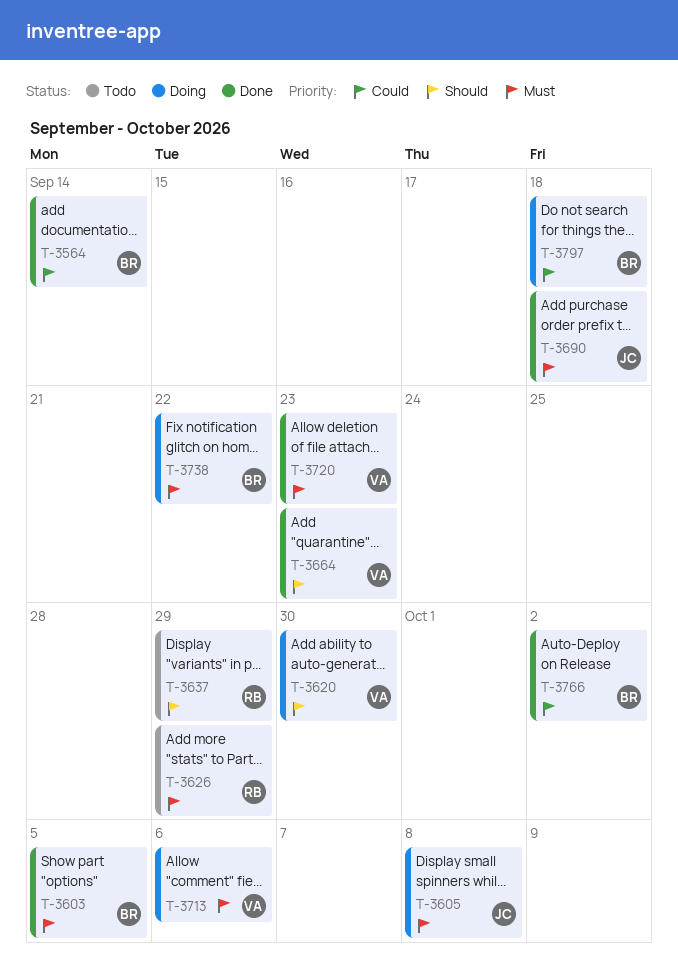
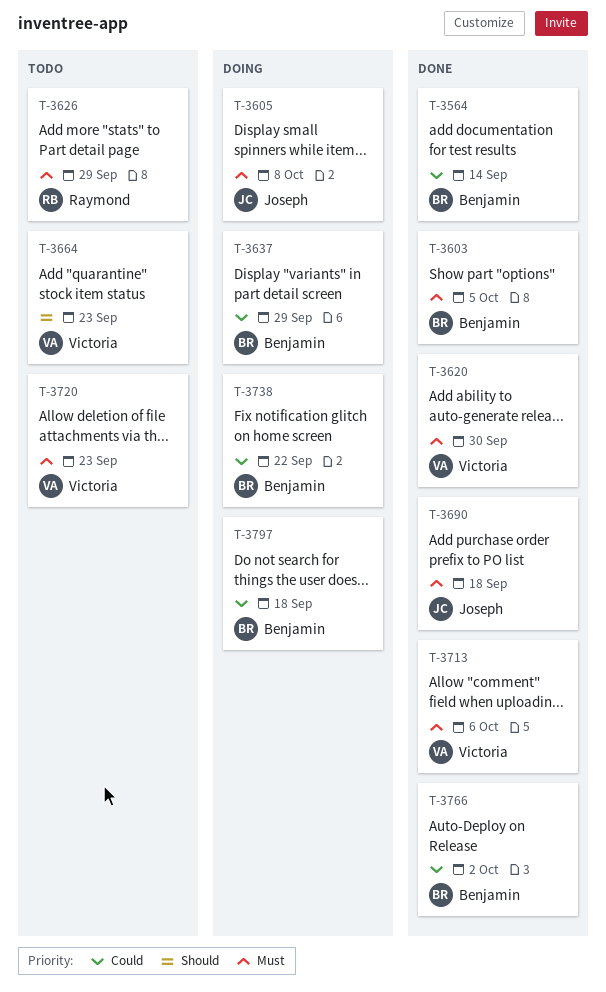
T-3620, status: Doing -> Done
T-3620, priority: Should -> Must
T-3637, status: Todo -> Doing
T-3637, owner: Raymond -> Benjamin
T-3637, priority: Should -> Could
T-3664, status: Done -> Todo
T-3713, status: Doing -> Done
T-3720, status: Done -> Todo
T-3738, priority: Must -> Could

